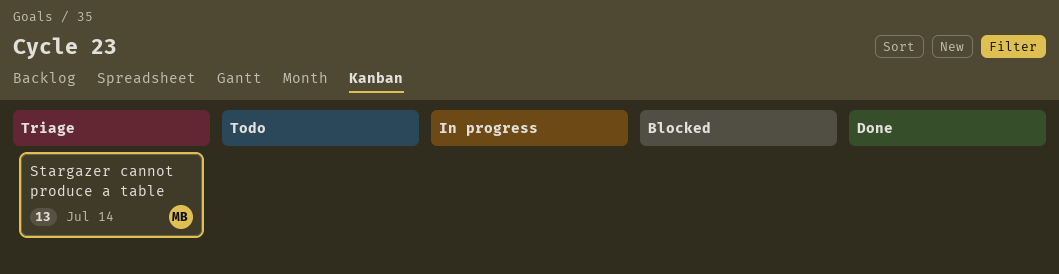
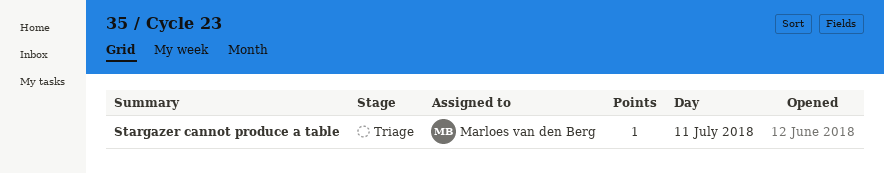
Stargazer cannot produce a table, estimate: 13 -> 1
Stargazer cannot produce a table, day: Jul 14 -> Jul 11

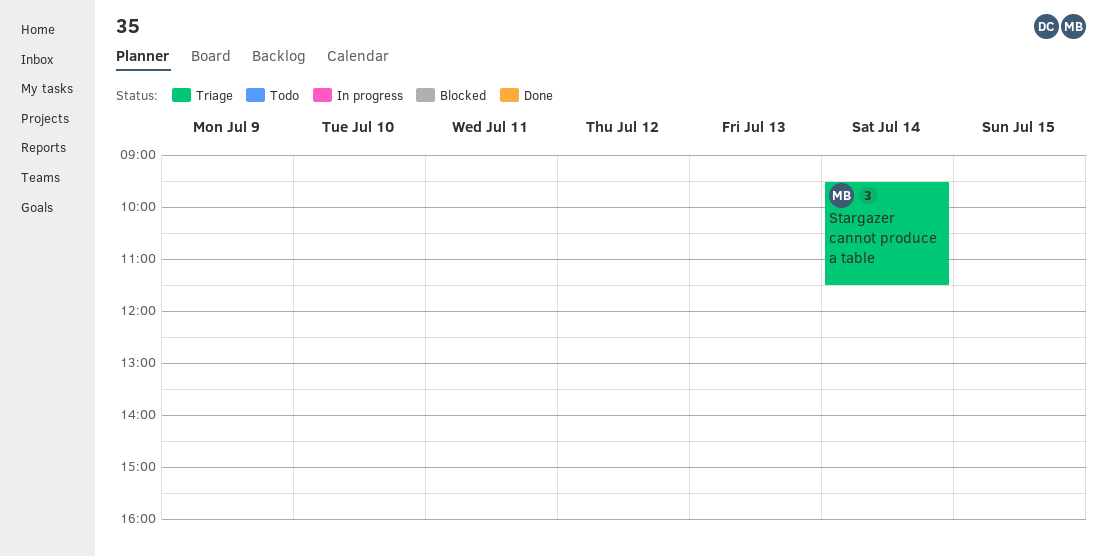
Stargazer cannot produce a table, estimate: 1 -> 3
Stargazer cannot produce a table, day: Jul 11 -> Jul 14

